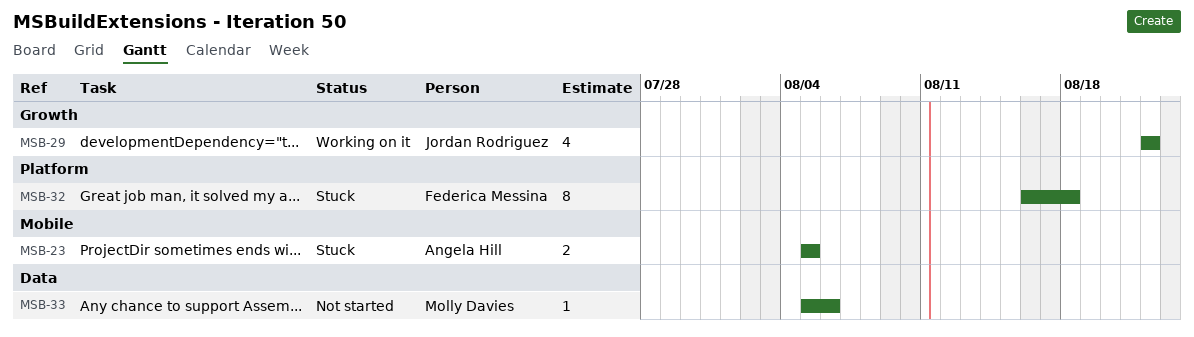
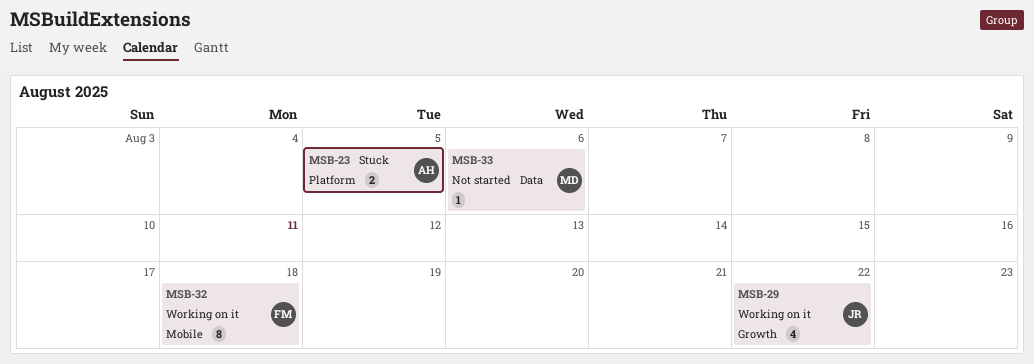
MSB-23, label: Mobile -> Platform
MSB-32, status: Stuck -> Working on it
MSB-32, label: Platform -> Mobile

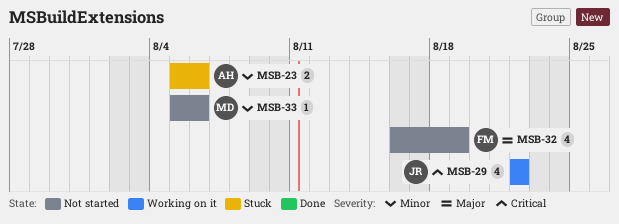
MSB-23, due: Aug 5 -> Aug 6
MSB-32, status: Working on it -> Not started
MSB-32, estimate: 8 -> 4
MSB-32, due: Aug 18 -> Aug 19

